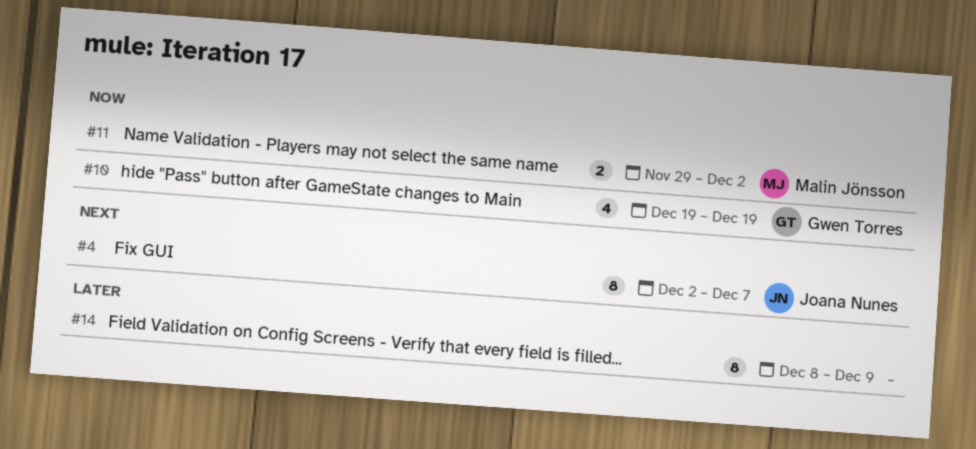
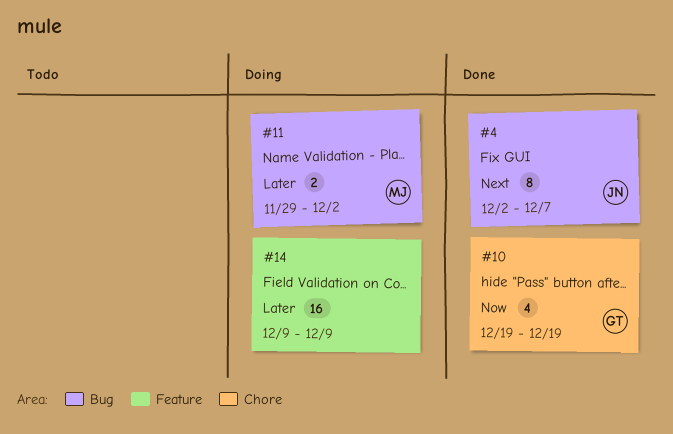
#11, priority: Now -> Later
#14, estimate: 8 -> 16
#14, start: Dec 8 -> Dec 9

